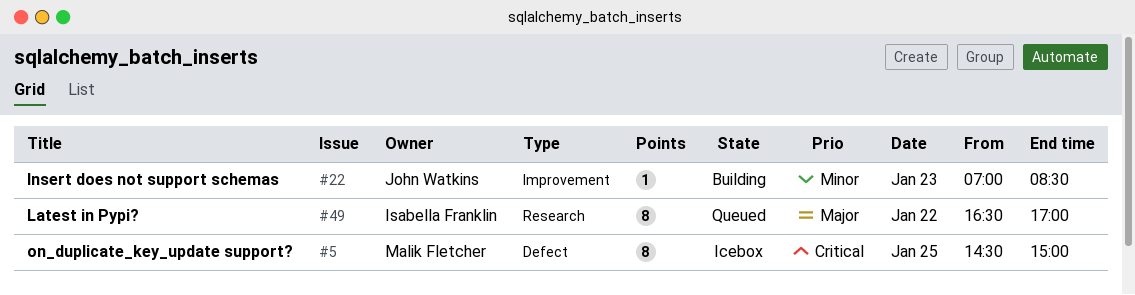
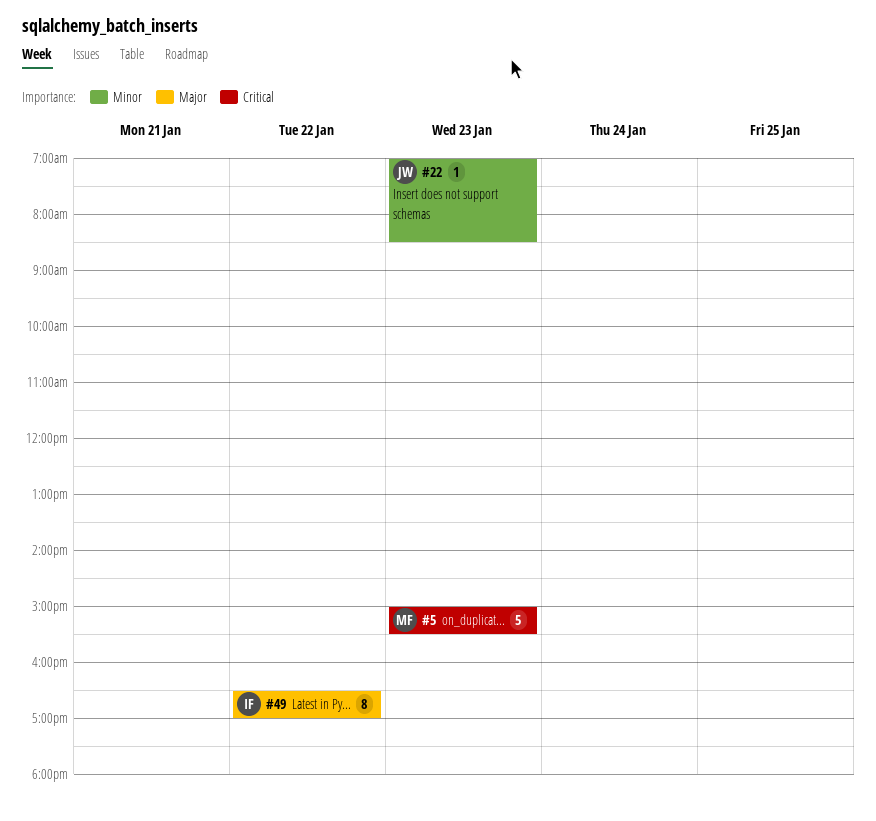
#5, estimate: 8 -> 5
#5, day: Jan 25 -> Jan 23
#5, begins: 14:30 -> 15:00
#5, ends: 15:00 -> 15:30

